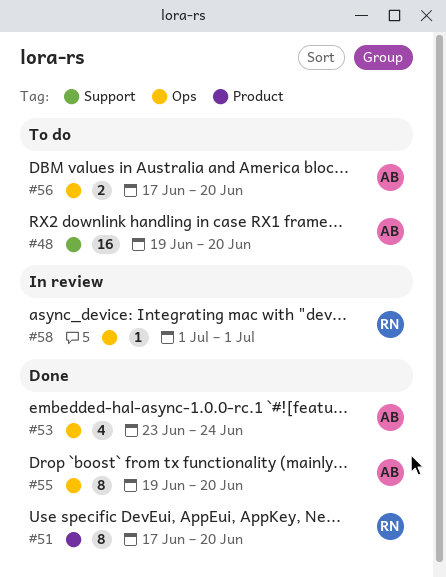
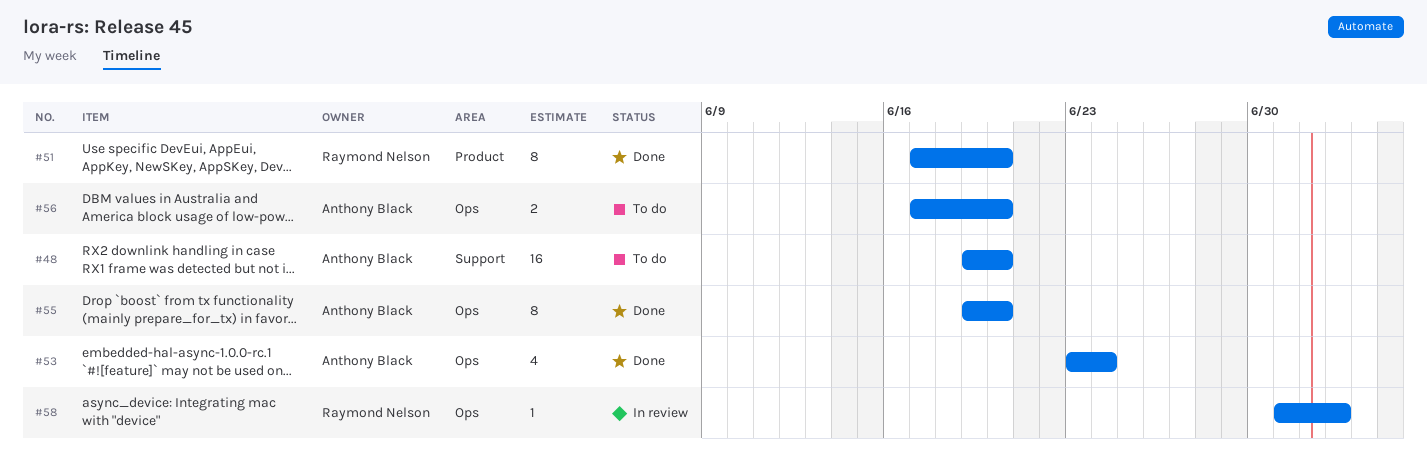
#58, due: Jul 1 -> Jul 3

